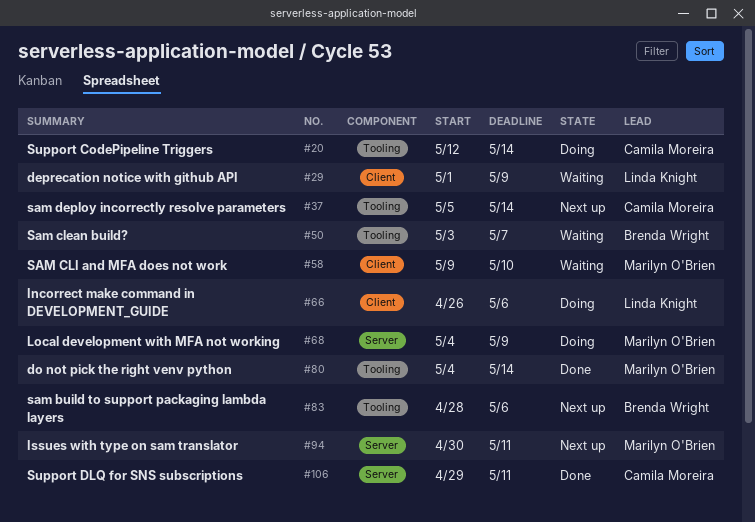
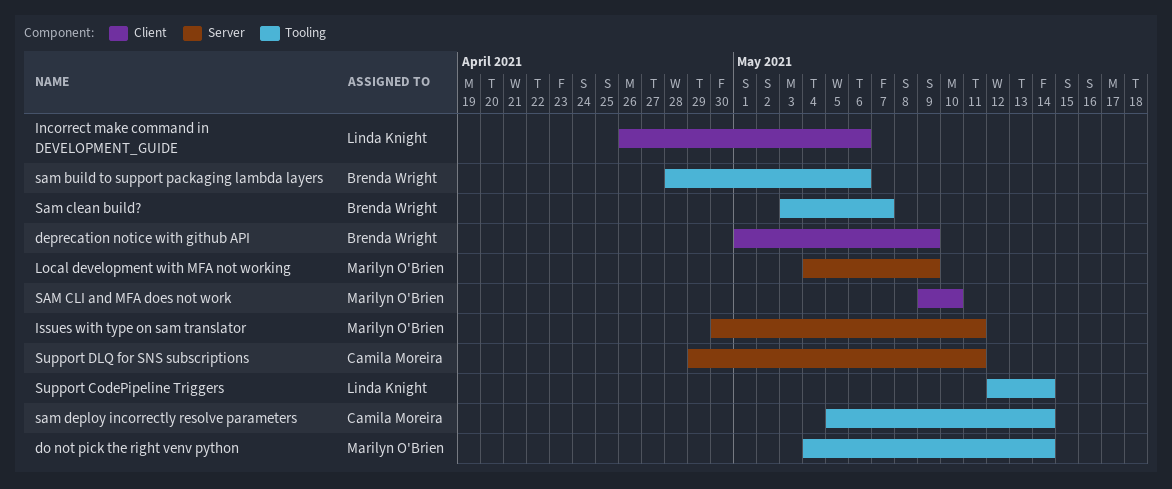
deprecation notice with github API, owner: Linda Knight -> Brenda Wright
Support CodePipeline Triggers, owner: Camila Moreira -> Linda Knight

